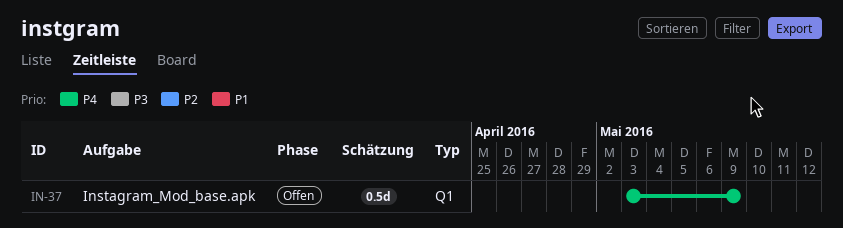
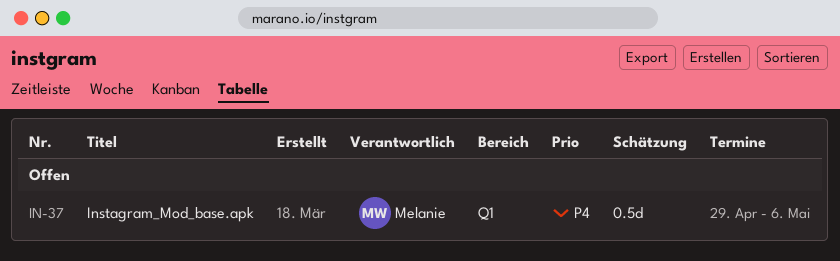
IN-37, start: May 3 -> Apr 29
IN-37, due: May 9 -> May 6

